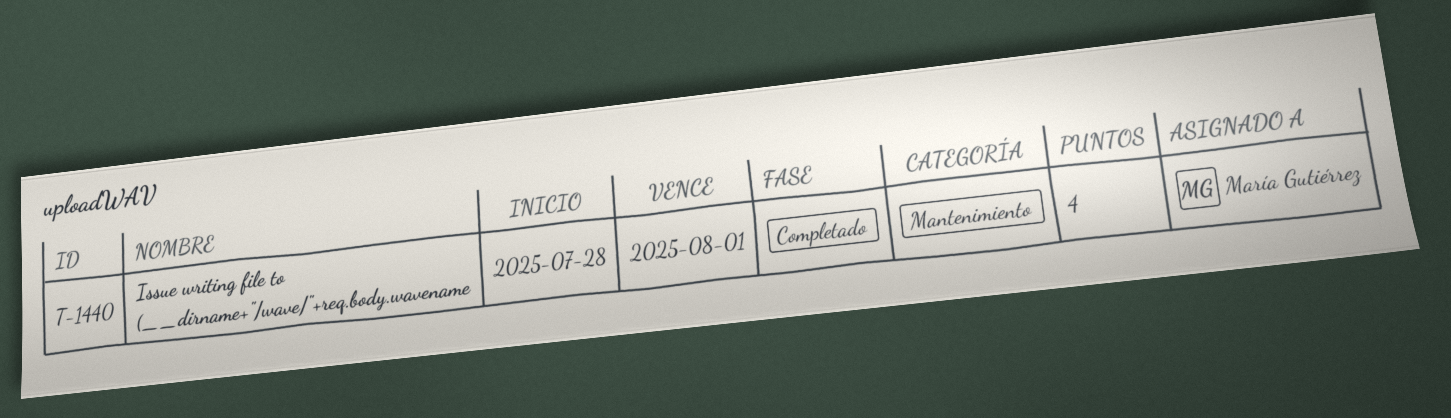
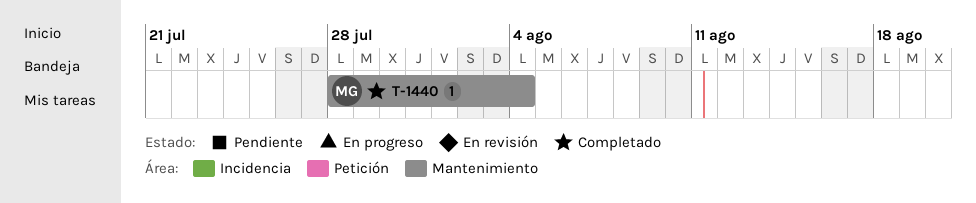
T-1440, estimate: 4 -> 1
T-1440, due: Aug 1 -> Aug 4

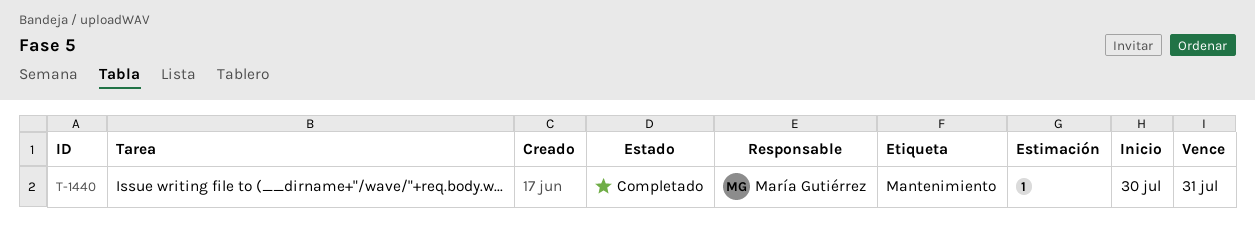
T-1440, start: Jul 28 -> Jul 30
T-1440, due: Aug 4 -> Jul 31

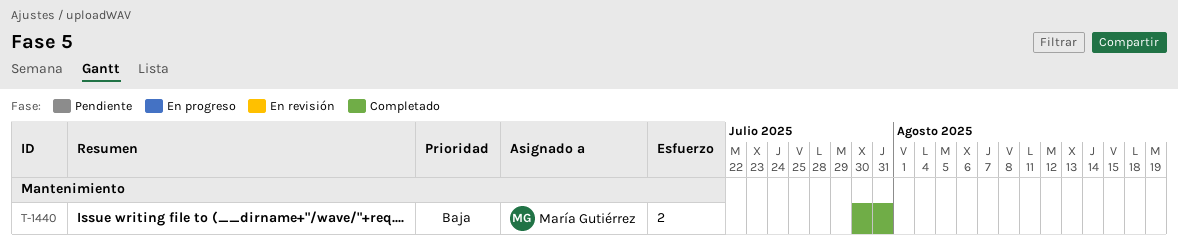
T-1440, estimate: 1 -> 2

